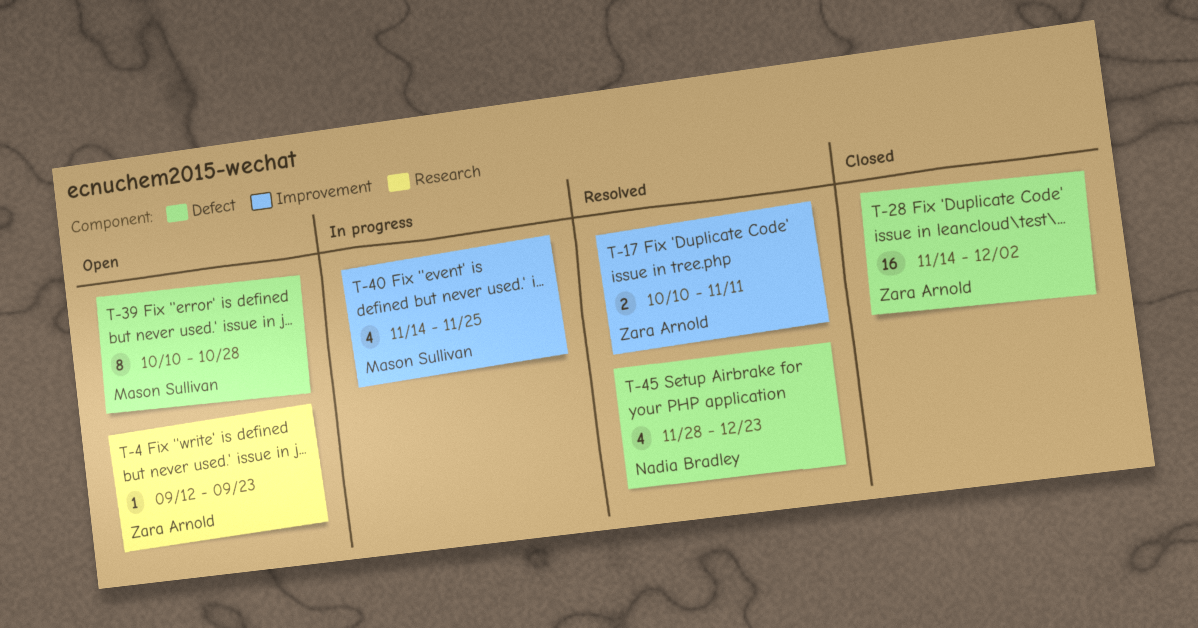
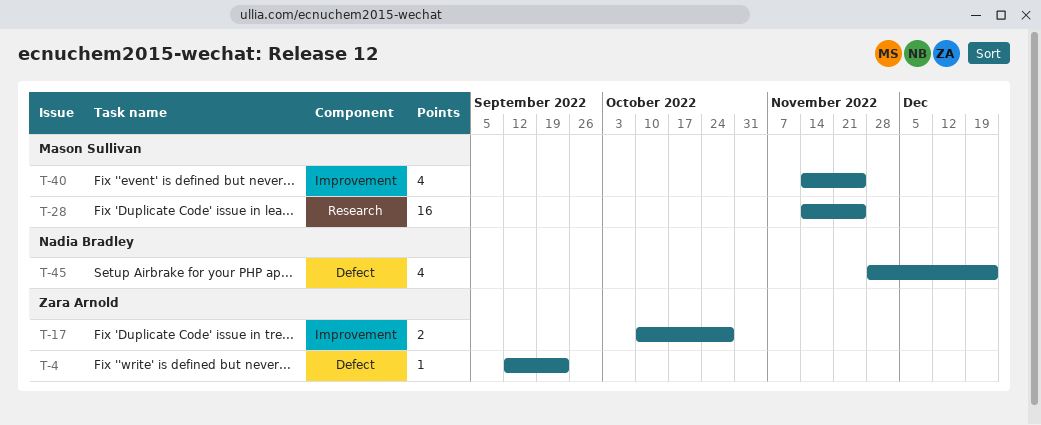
T-4, label: Research -> Defect
T-17, due: Nov 11 -> Oct 28
T-28, owner: Zara Arnold -> Mason Sullivan
T-28, label: Defect -> Research
T-28, due: Dec 2 -> Nov 25
T-39: present -> none

